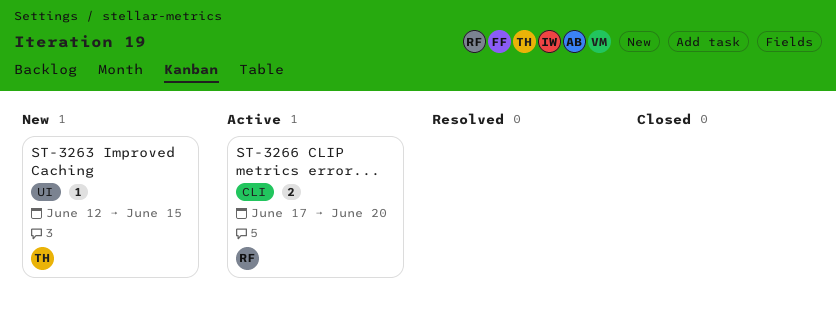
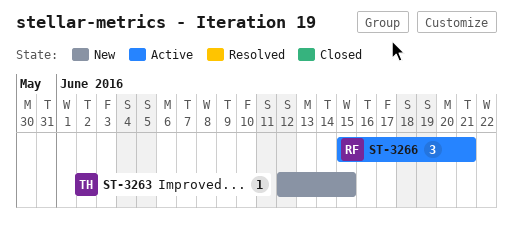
ST-3266, estimate: 2 -> 3
ST-3266, start: Jun 17 -> Jun 15
ST-3266, due: Jun 20 -> Jun 21

